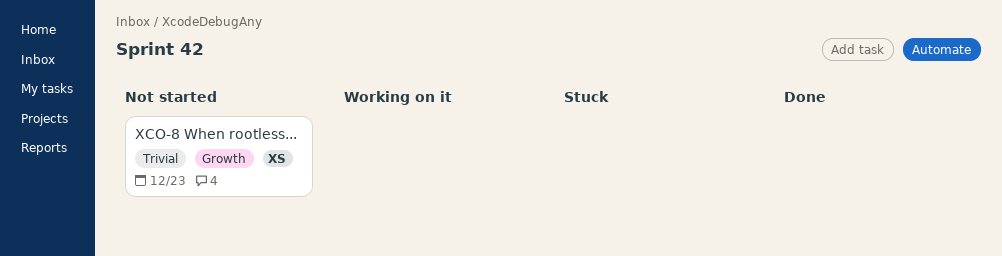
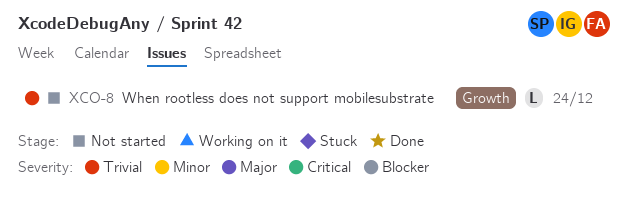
XCO-8, estimate: XS -> L
XCO-8, due: Dec 23 -> Dec 24

